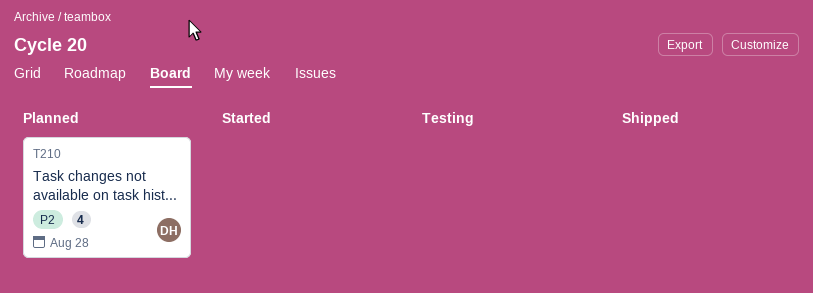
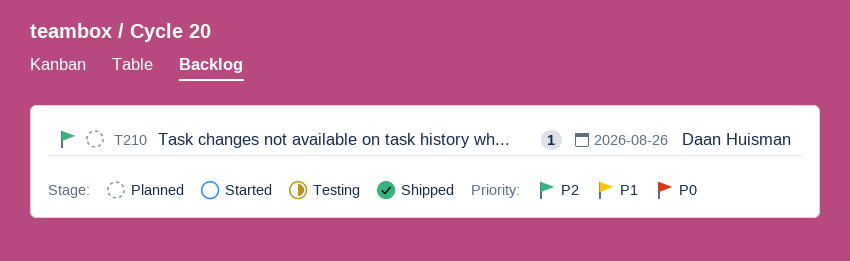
T210, estimate: 4 -> 1
T210, due: Aug 28 -> Aug 26

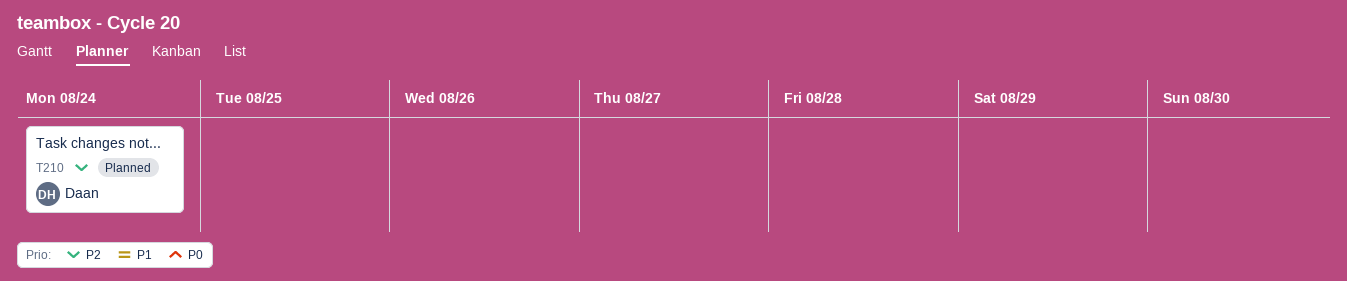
T210, due: Aug 26 -> Aug 24

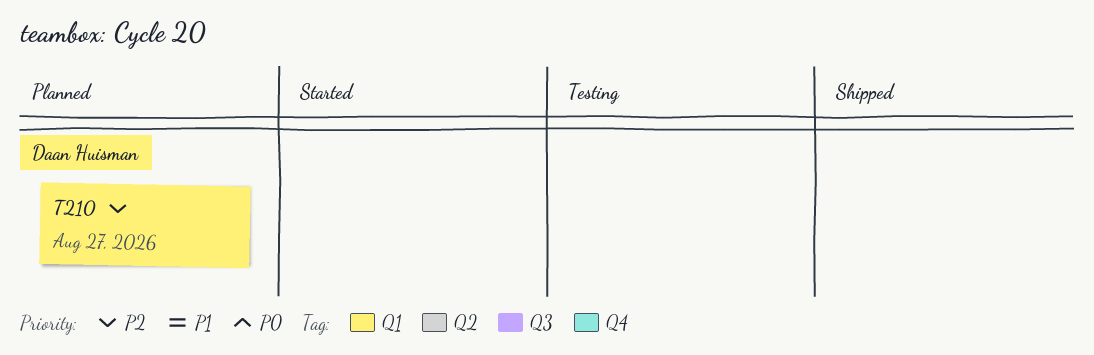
T210, due: Aug 24 -> Aug 27

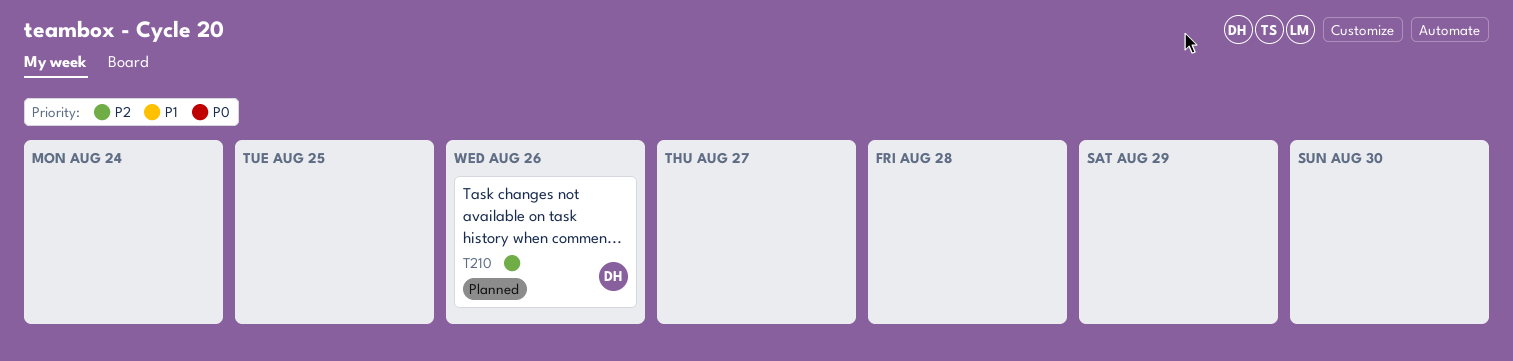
T210, due: Aug 27 -> Aug 26

